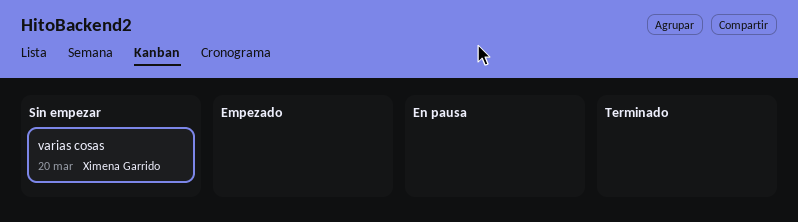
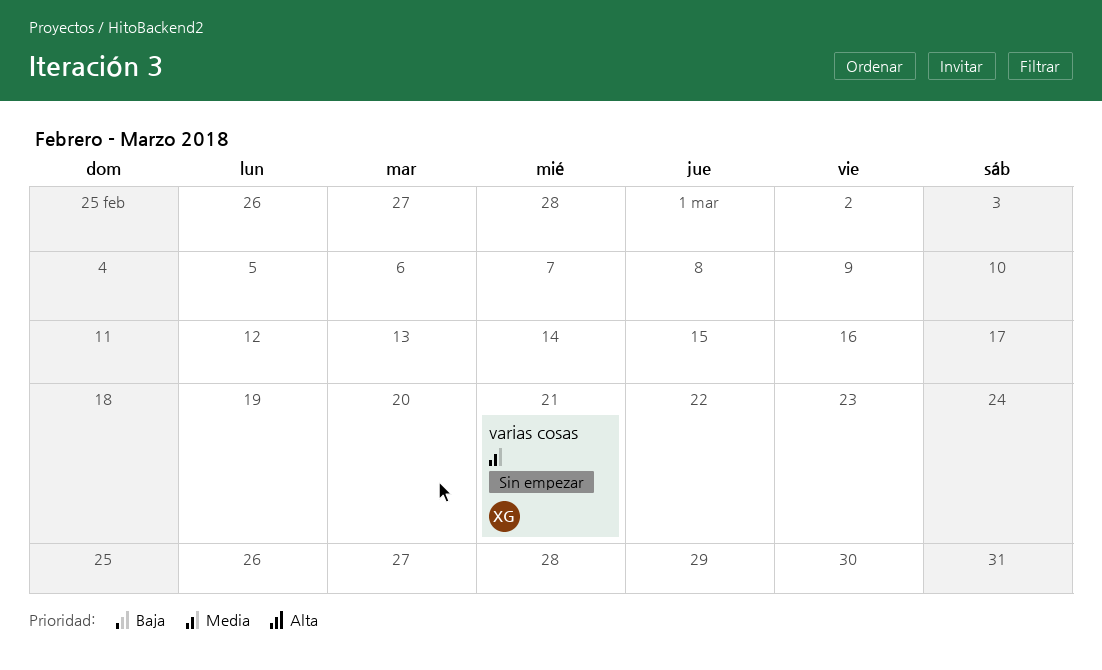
varias cosas, due: Mar 20 -> Mar 21

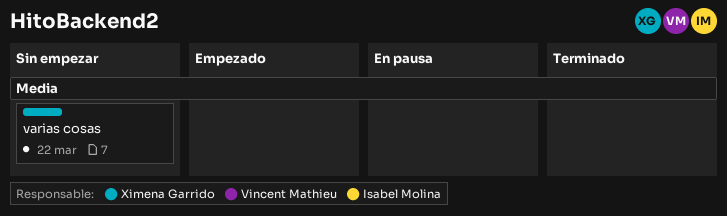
varias cosas, due: Mar 21 -> Mar 22

